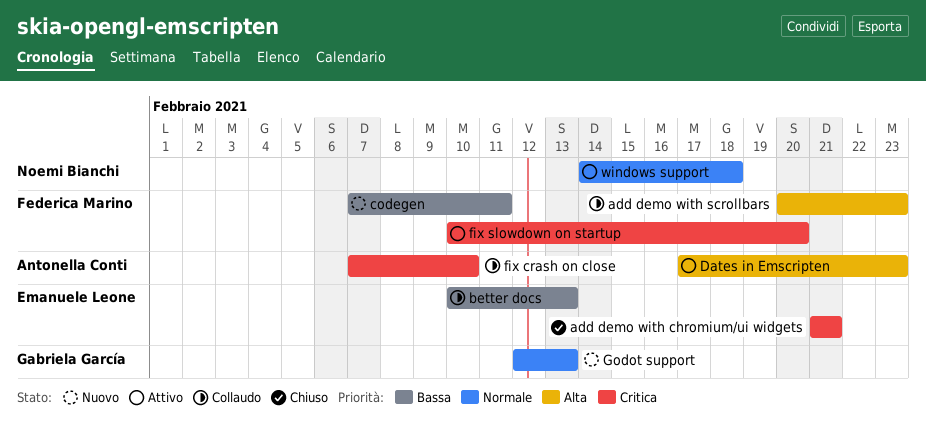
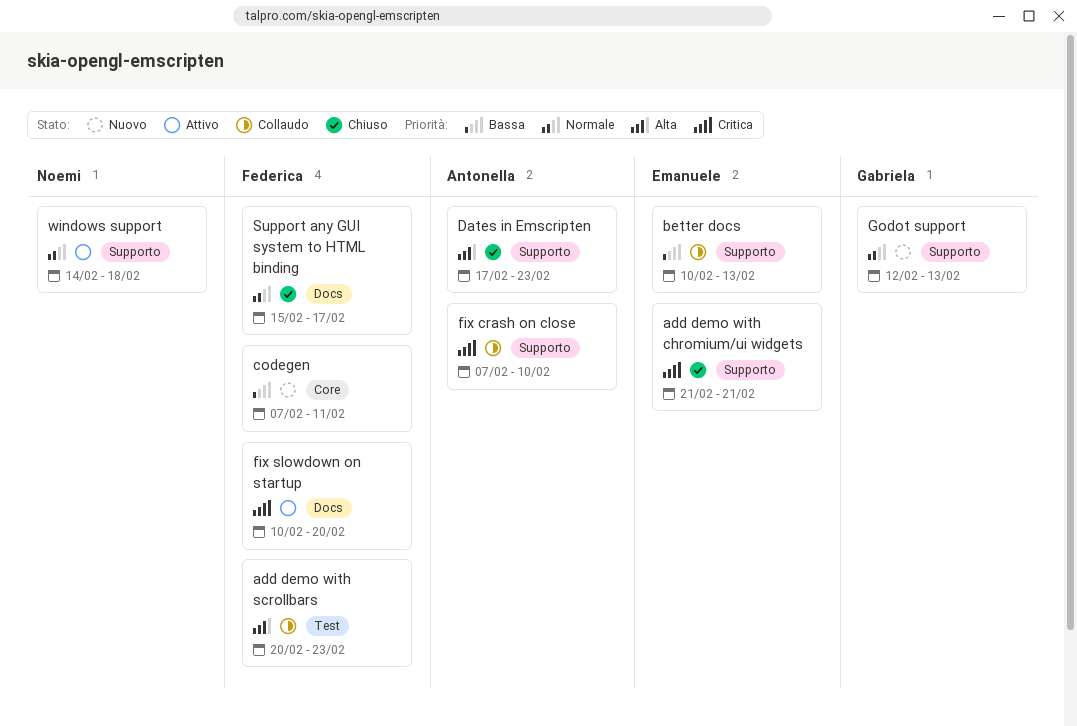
Dates in Emscripten, status: Attivo -> Chiuso
Support any GUI system to HTML binding: none -> present

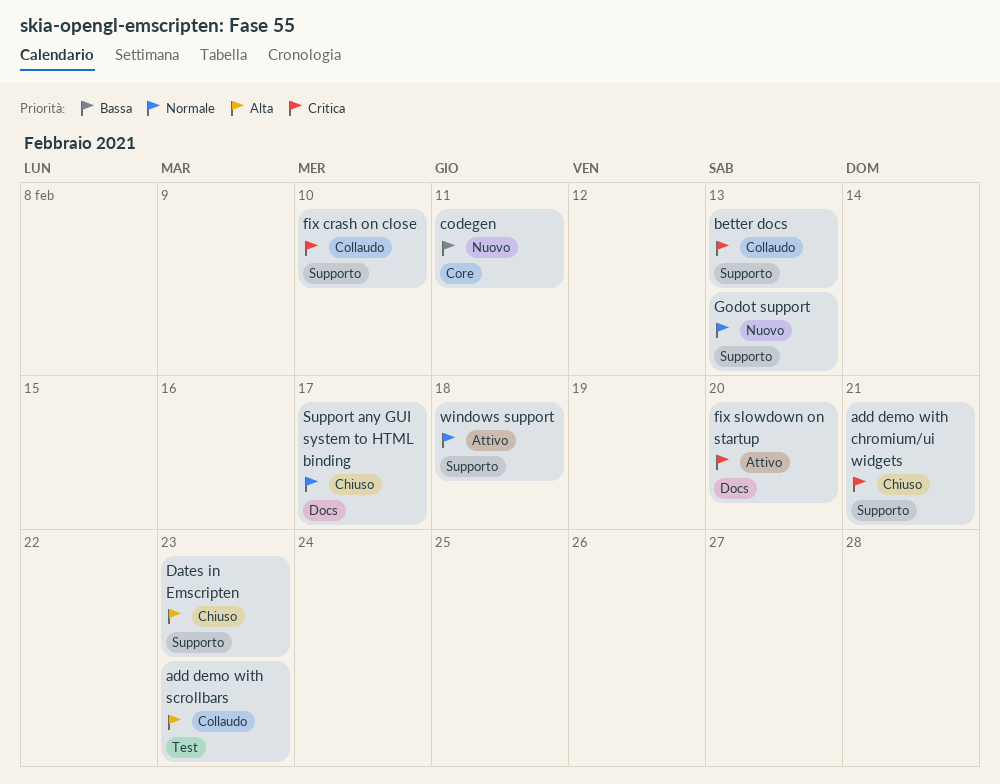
better docs, priority: Bassa -> Critica

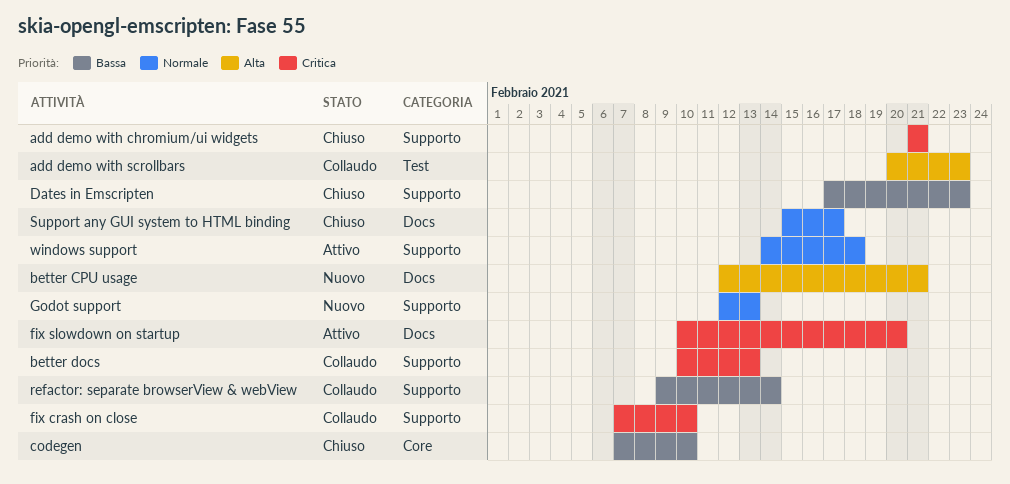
better CPU usage: none -> present
codegen, status: Nuovo -> Chiuso
codegen, due: Feb 11 -> Feb 10
Dates in Emscripten, priority: Alta -> Bassa
refactor: separate browserView & webView: none -> present

